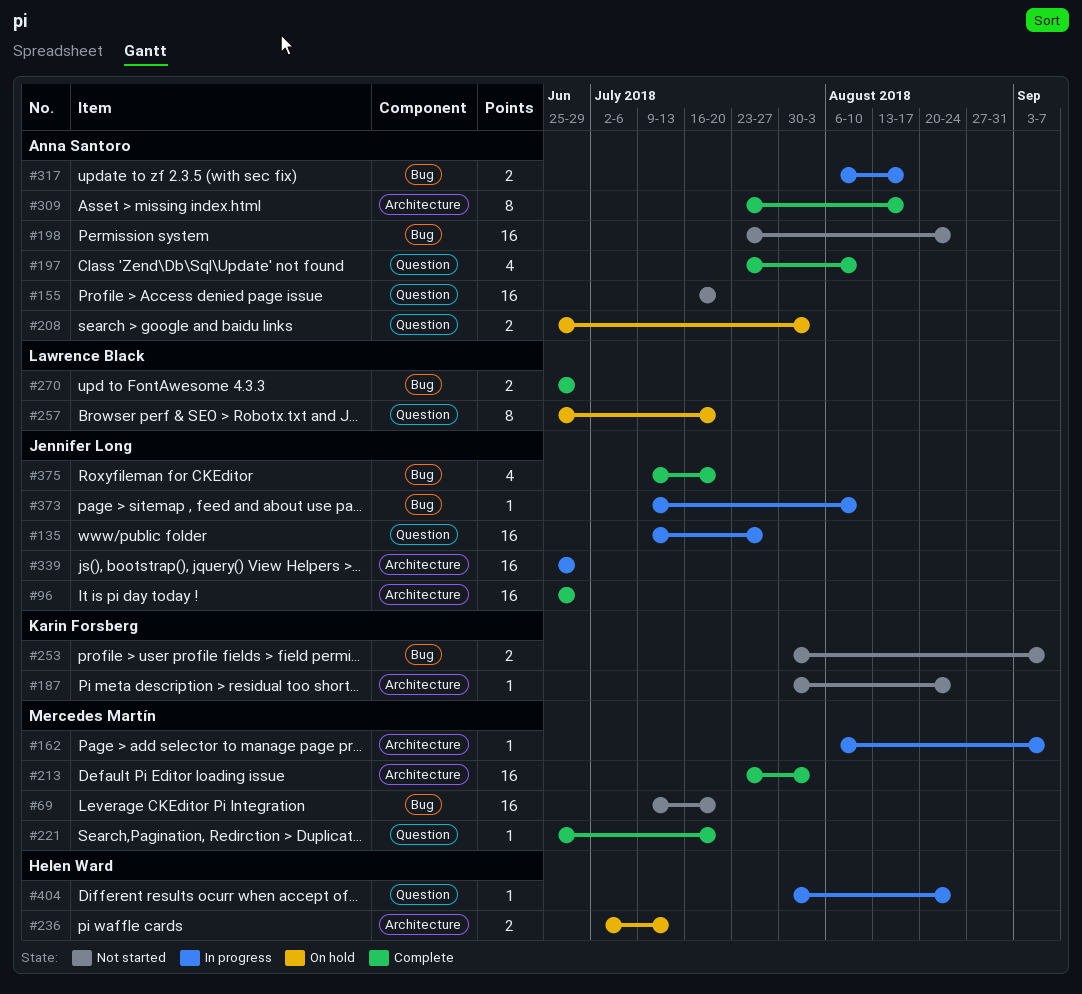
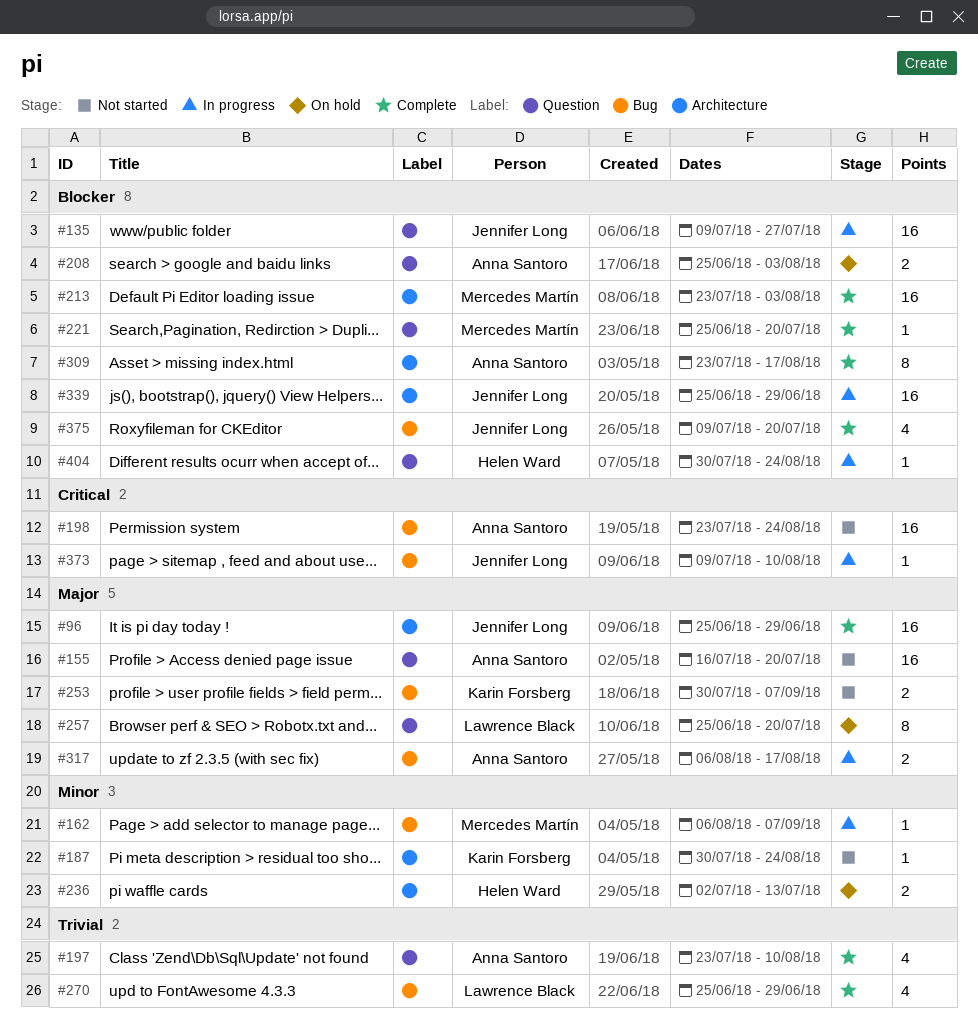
#69: present -> none
#162, label: Architecture -> Bug
#270, estimate: 2 -> 4

